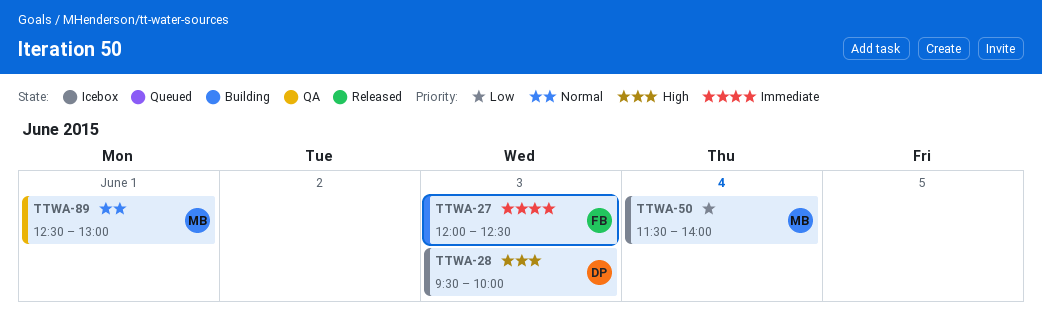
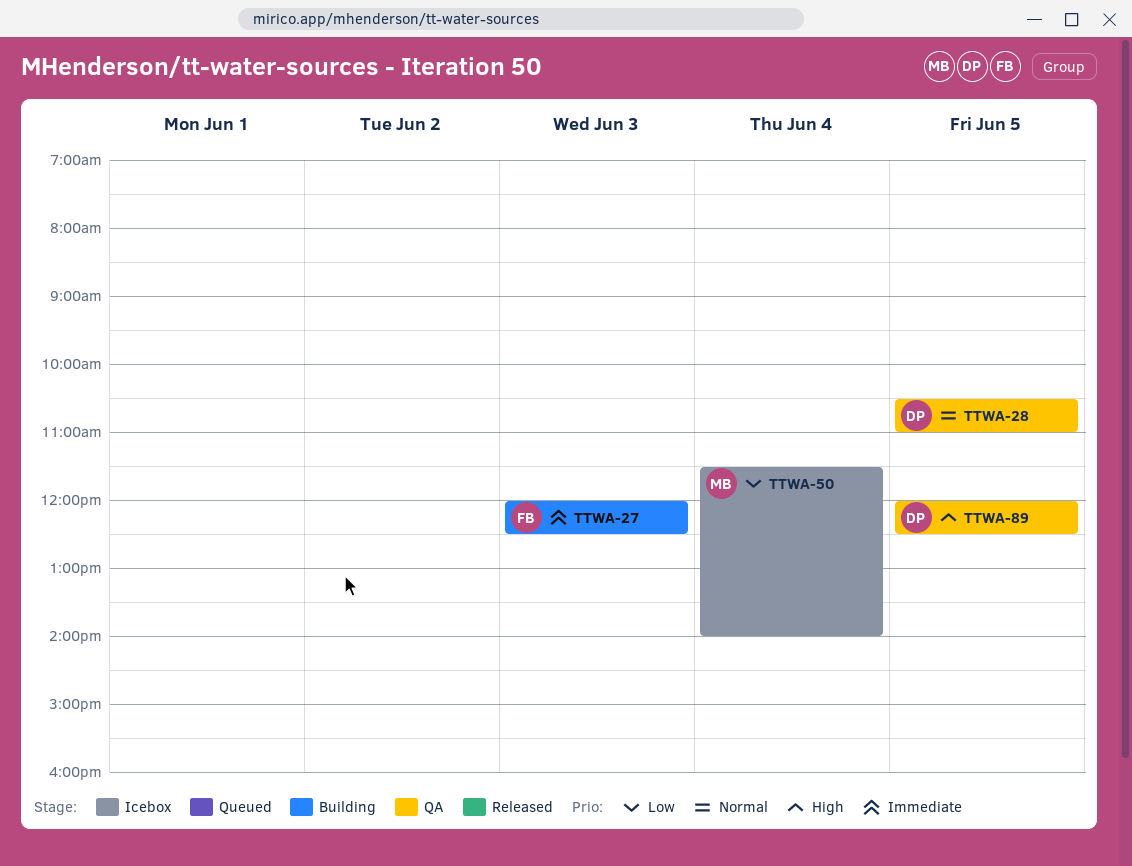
TTWA-28, status: Icebox -> QA
TTWA-28, priority: High -> Normal
TTWA-28, day: Jun 3 -> Jun 5
TTWA-28, begins: 09:30 -> 10:30
TTWA-28, ends: 10:00 -> 11:00
TTWA-89, owner: MB -> DP
TTWA-89, priority: Normal -> High
TTWA-89, day: Jun 1 -> Jun 5
TTWA-89, begins: 12:30 -> 12:00
TTWA-89, ends: 13:00 -> 12:30

